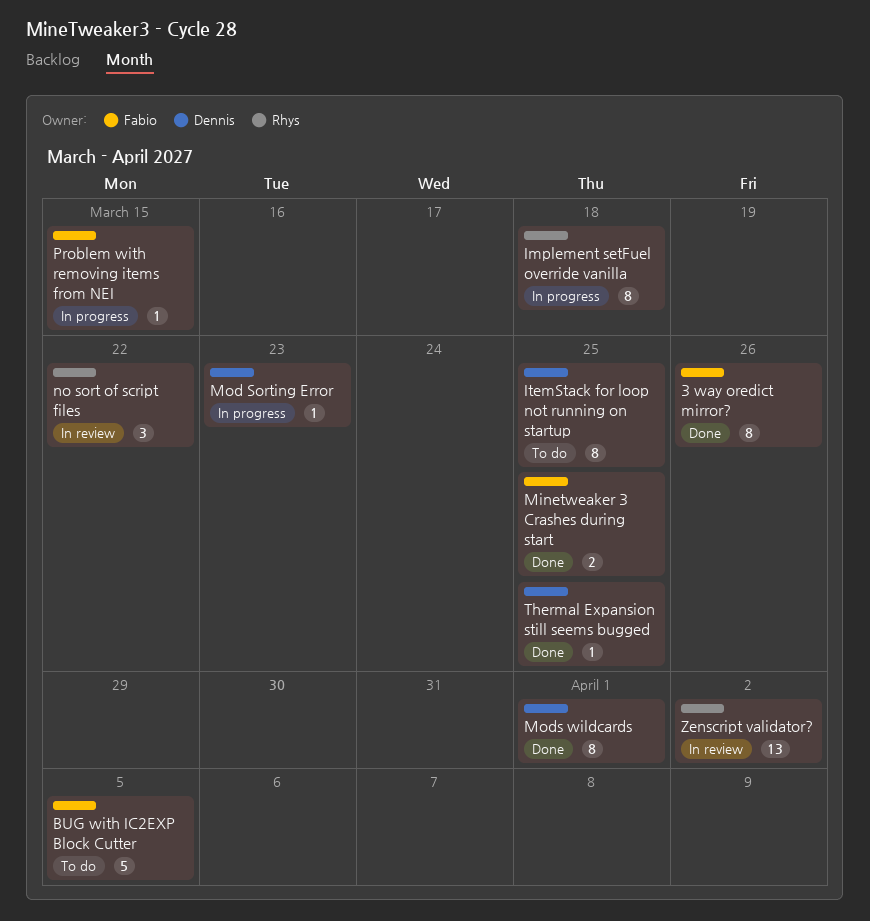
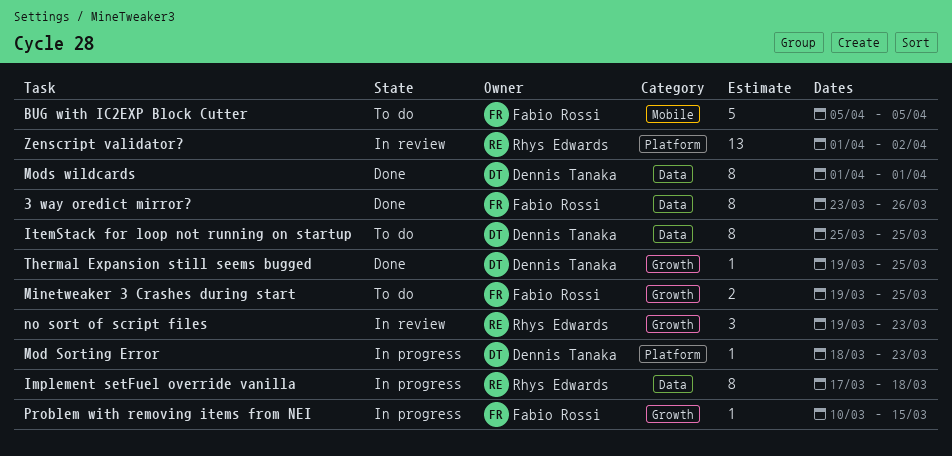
Minetweaker 3 Crashes during start, status: Done -> To do
no sort of script files, due: Mar 22 -> Mar 23

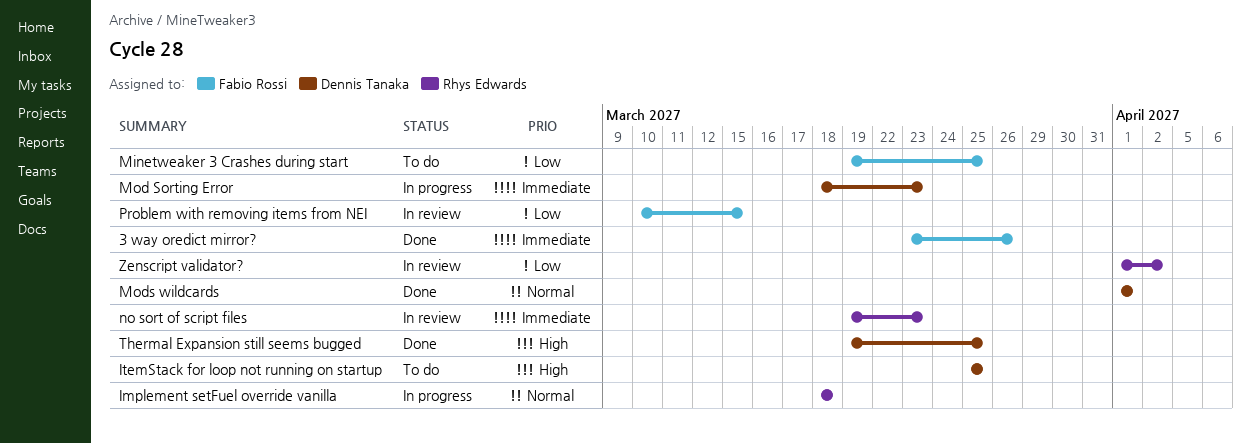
BUG with IC2EXP Block Cutter: present -> none
Implement setFuel override vanilla, start: Mar 17 -> Mar 18
Problem with removing items from NEI, status: In progress -> In review

